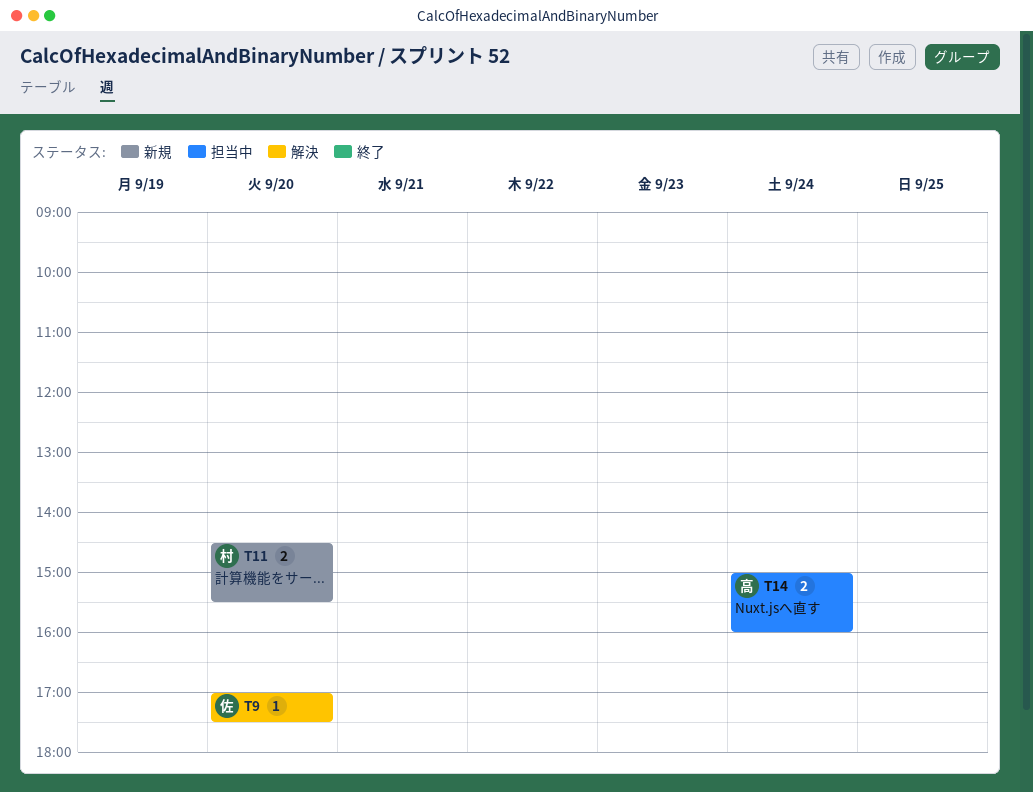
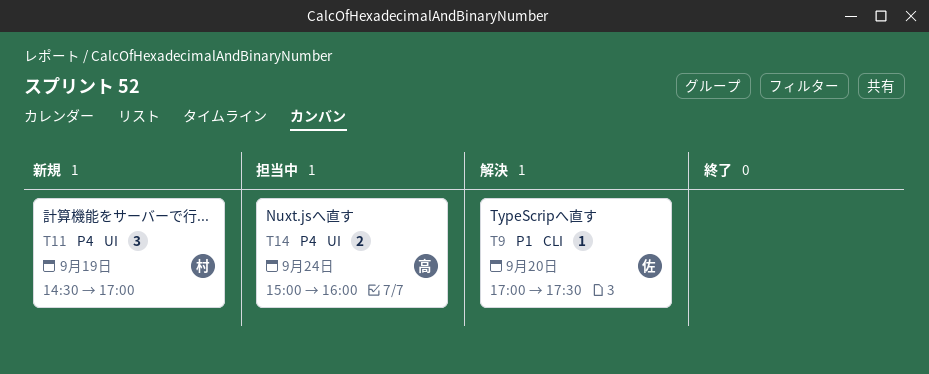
T11, estimate: 2 -> 3
T11, day: Sep 20 -> Sep 19
T11, ends: 15:30 -> 17:00

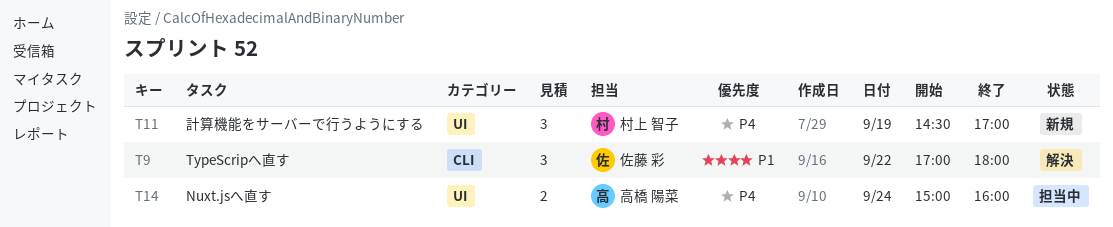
T9, estimate: 1 -> 3
T9, day: Sep 20 -> Sep 22
T9, ends: 17:30 -> 18:00

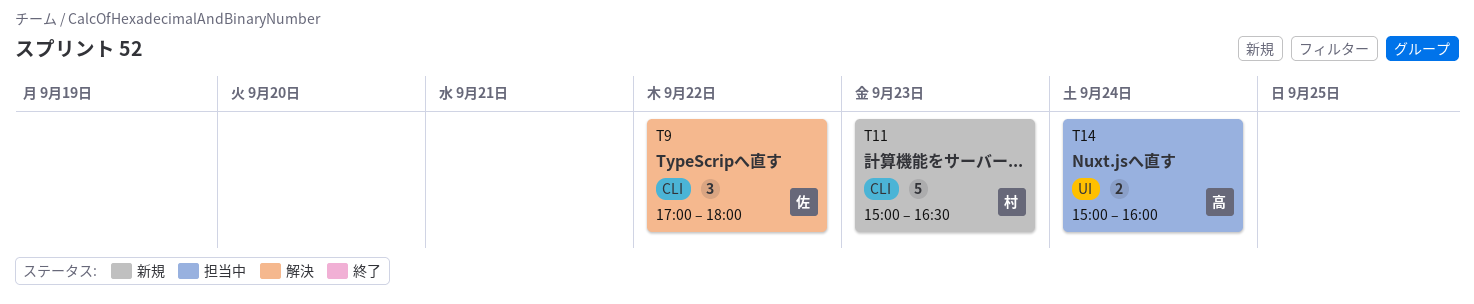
T11, label: UI -> CLI
T11, estimate: 3 -> 5
T11, day: Sep 19 -> Sep 23
T11, begins: 14:30 -> 15:00
T11, ends: 17:00 -> 16:30

